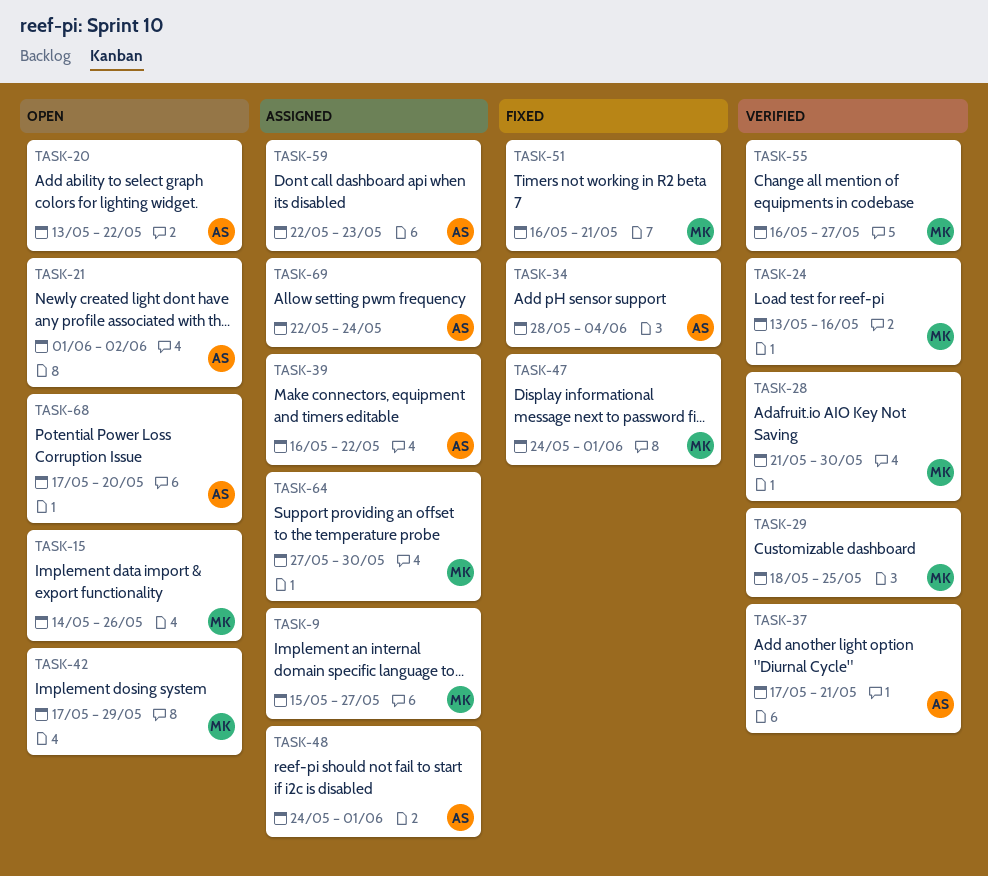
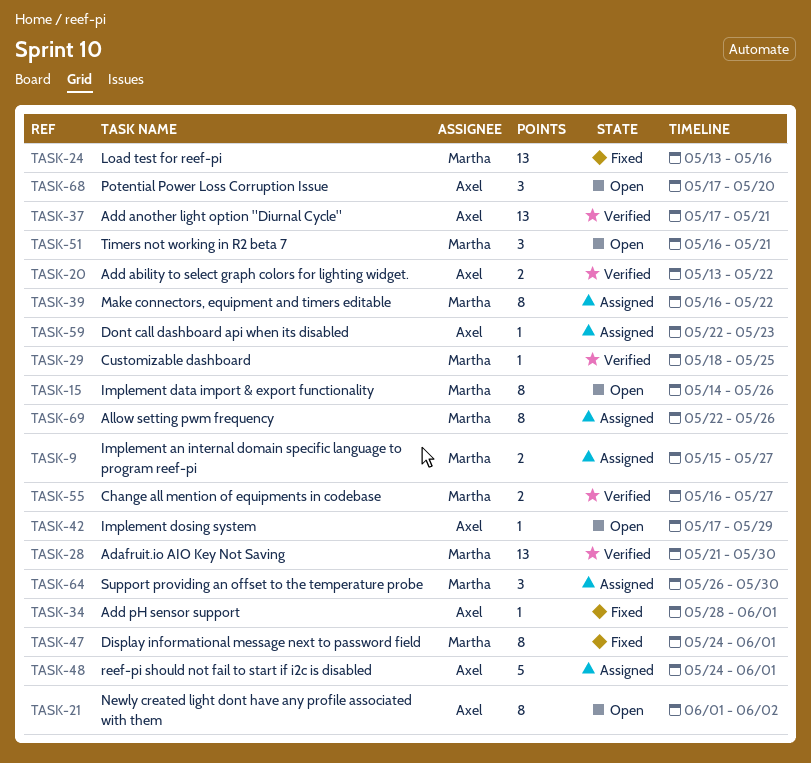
TASK-20, status: Open -> Verified
TASK-24, status: Verified -> Fixed
TASK-34, due: Jun 4 -> Jun 1
TASK-39, owner: Axel -> Martha
TASK-42, owner: Martha -> Axel
TASK-51, status: Fixed -> Open
TASK-64, start: May 27 -> May 26
TASK-69, owner: Axel -> Martha
TASK-69, due: May 24 -> May 26

